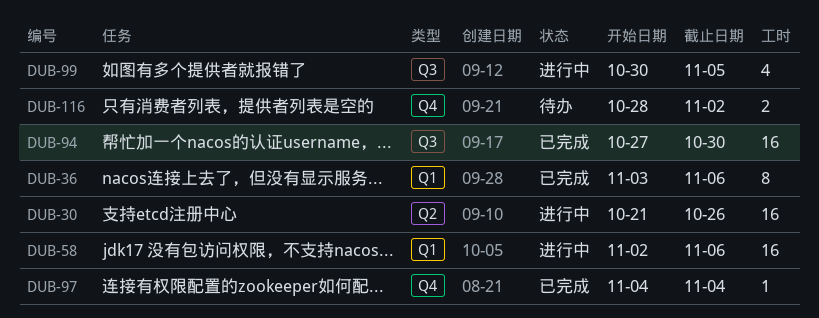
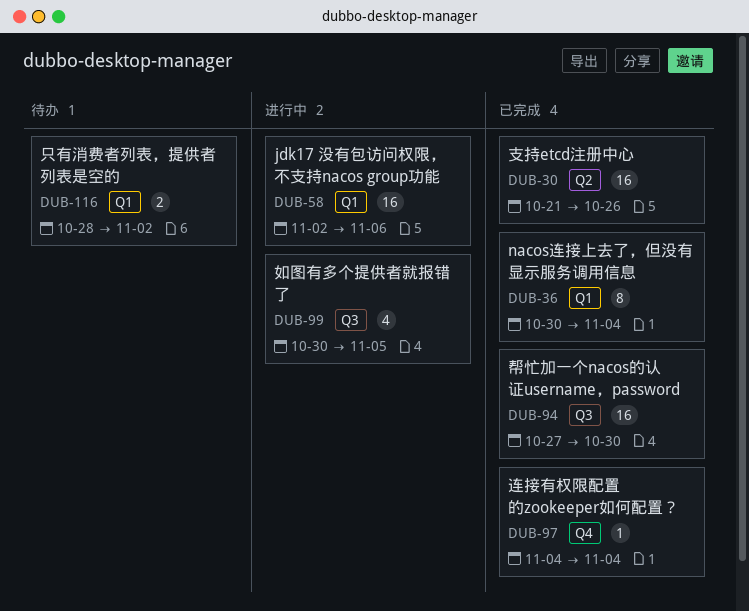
DUB-30, status: 进行中 -> 已完成
DUB-36, start: Nov 3 -> Oct 30
DUB-36, due: Nov 6 -> Nov 4
DUB-116, label: Q4 -> Q1

